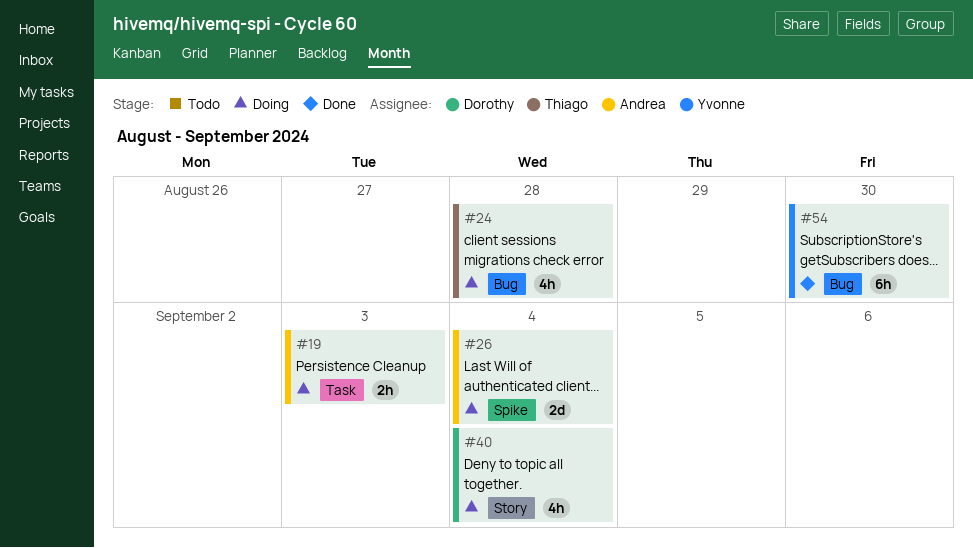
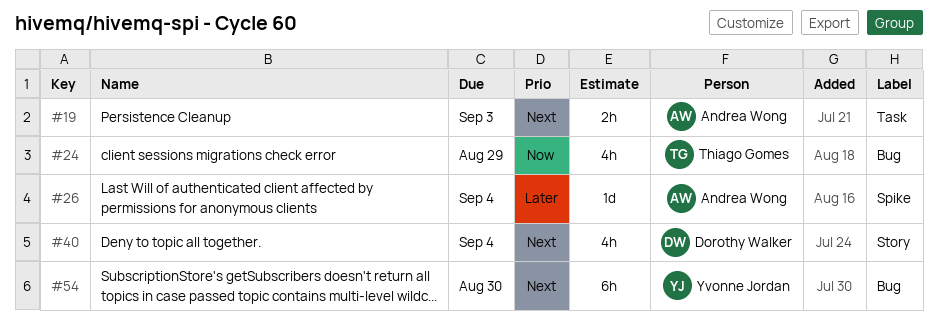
#24, due: Aug 28 -> Aug 29
#26, estimate: 2d -> 1d

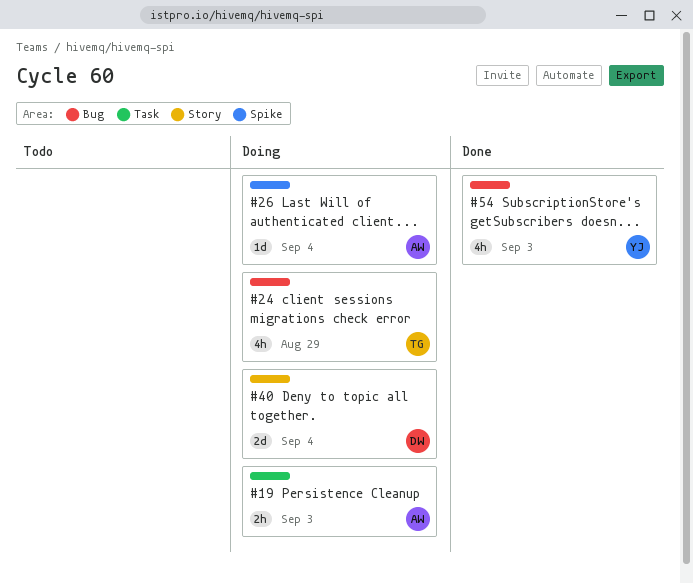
#40, estimate: 4h -> 2d
#54, estimate: 6h -> 4h
#54, due: Aug 30 -> Sep 3

